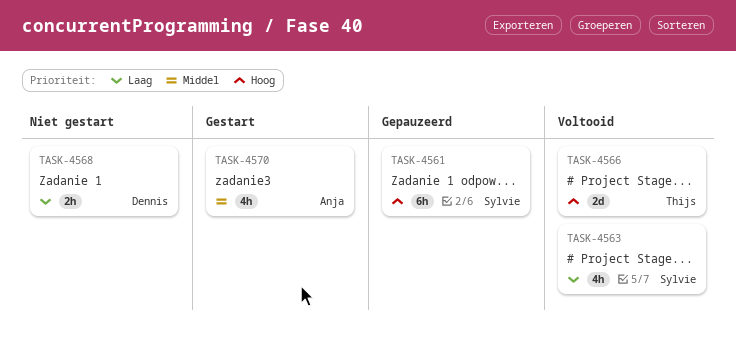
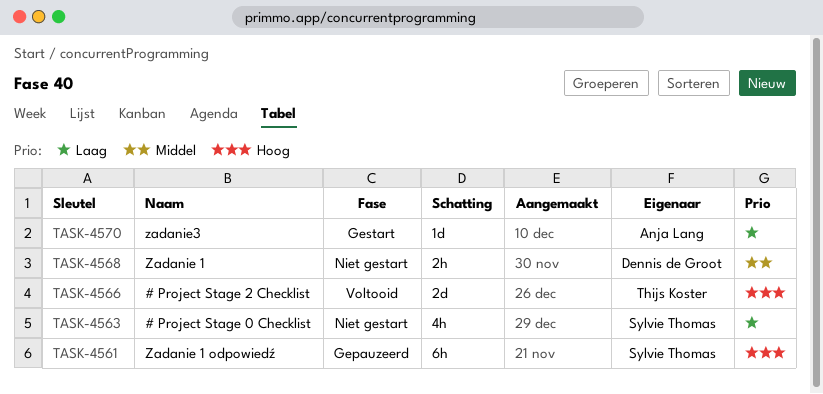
TASK-4563, status: Voltooid -> Niet gestart
TASK-4568, priority: Laag -> Middel
TASK-4570, priority: Middel -> Laag
TASK-4570, estimate: 4h -> 1d

